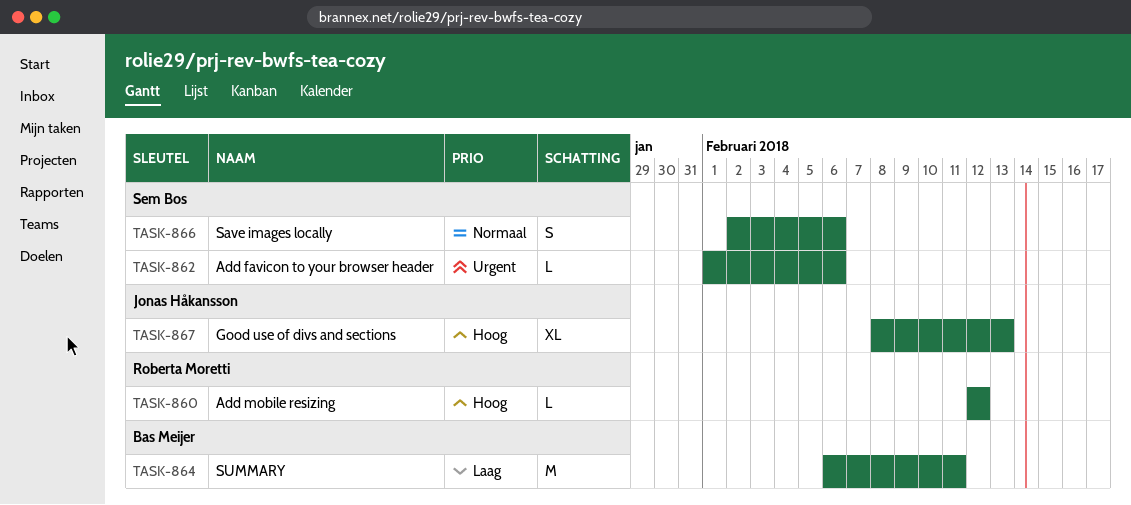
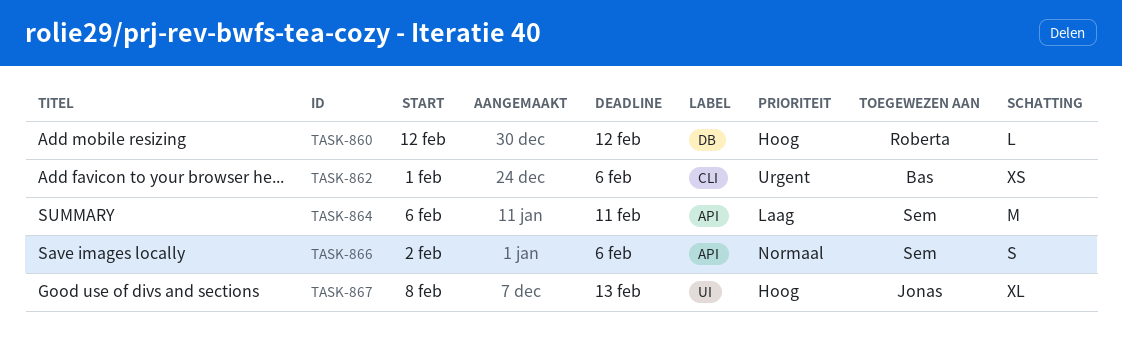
TASK-862, owner: Sem Bos -> Bas Meijer
TASK-862, estimate: L -> XS
TASK-864, owner: Bas Meijer -> Sem Bos

